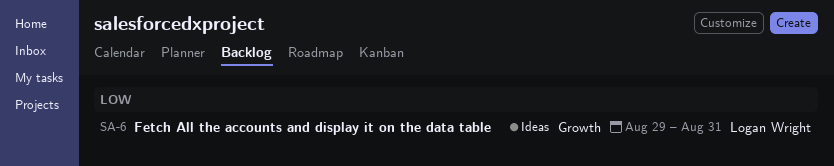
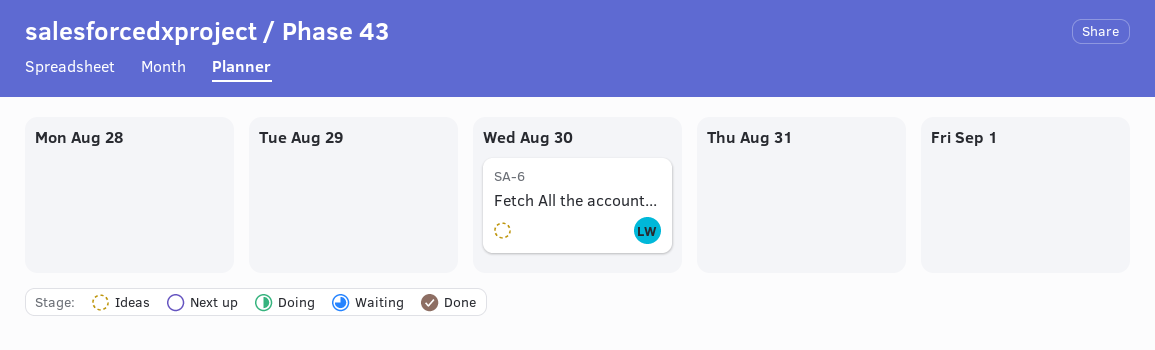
SA-6, due: Aug 31 -> Aug 30

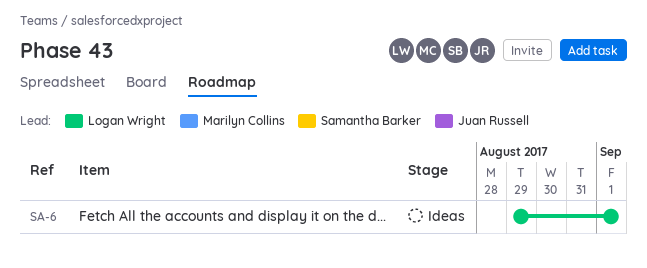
SA-6, due: Aug 30 -> Sep 1

